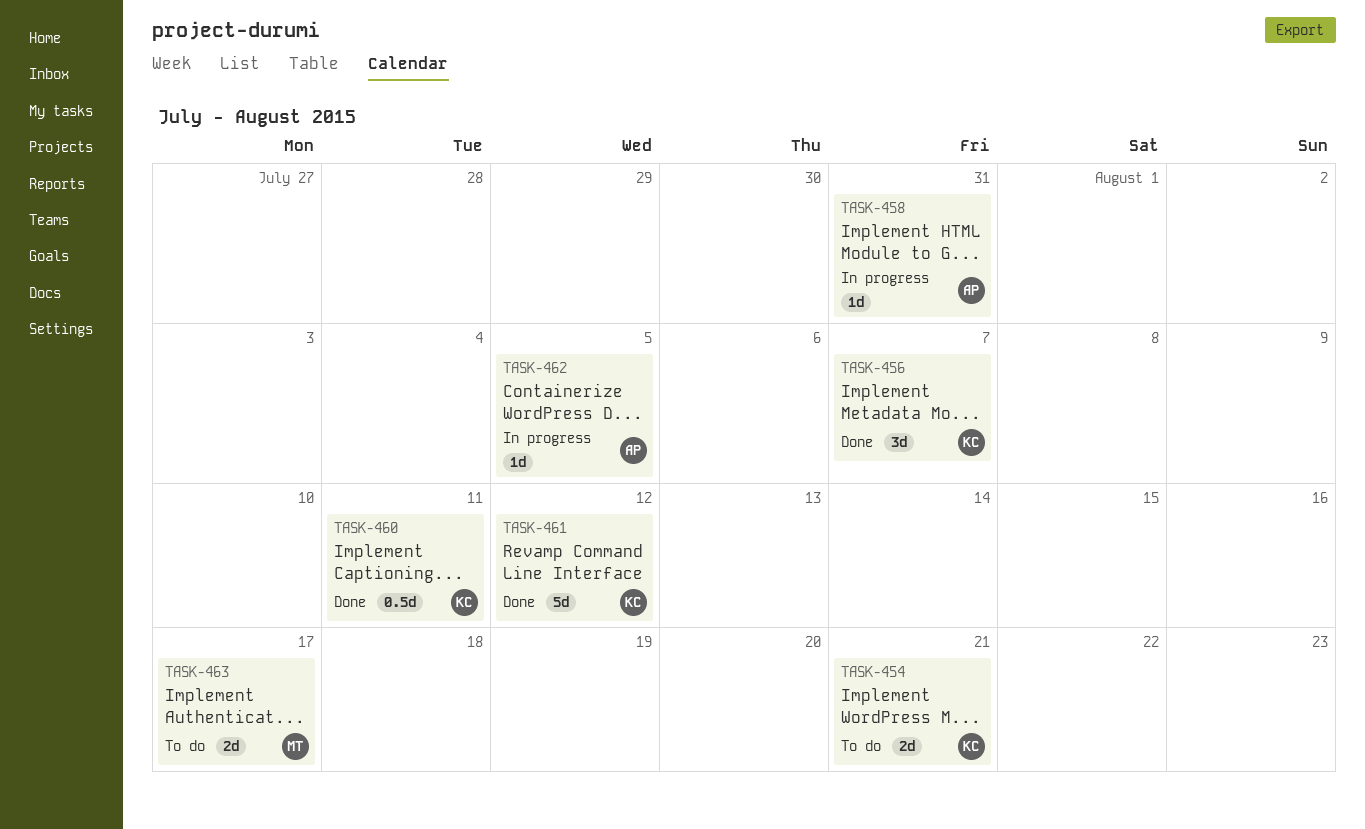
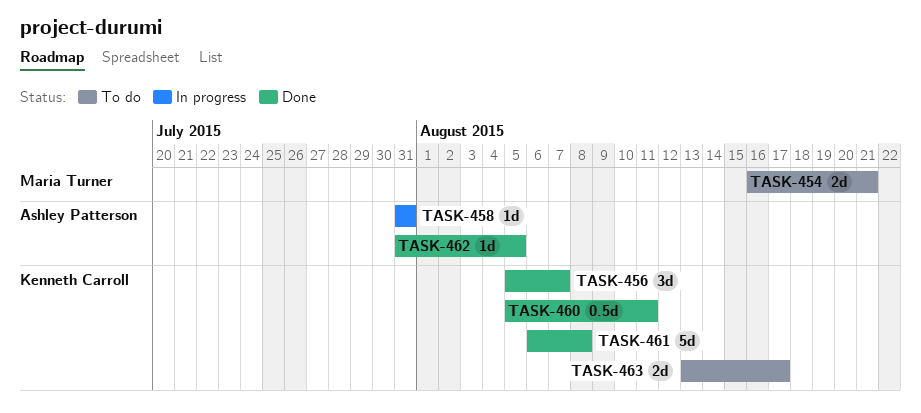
TASK-454, owner: Kenneth Carroll -> Maria Turner
TASK-461, due: Aug 12 -> Aug 8
TASK-462, status: In progress -> Done
TASK-463, owner: Maria Turner -> Kenneth Carroll

